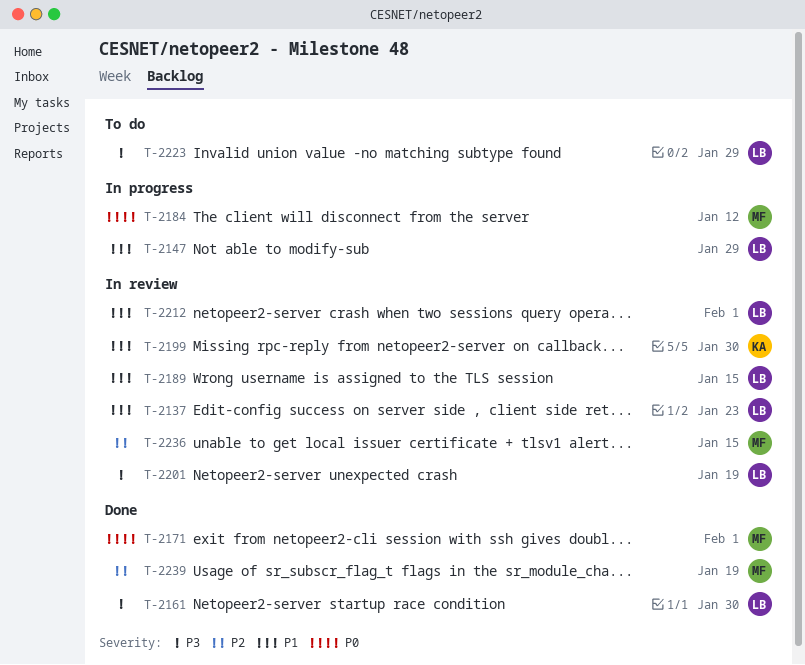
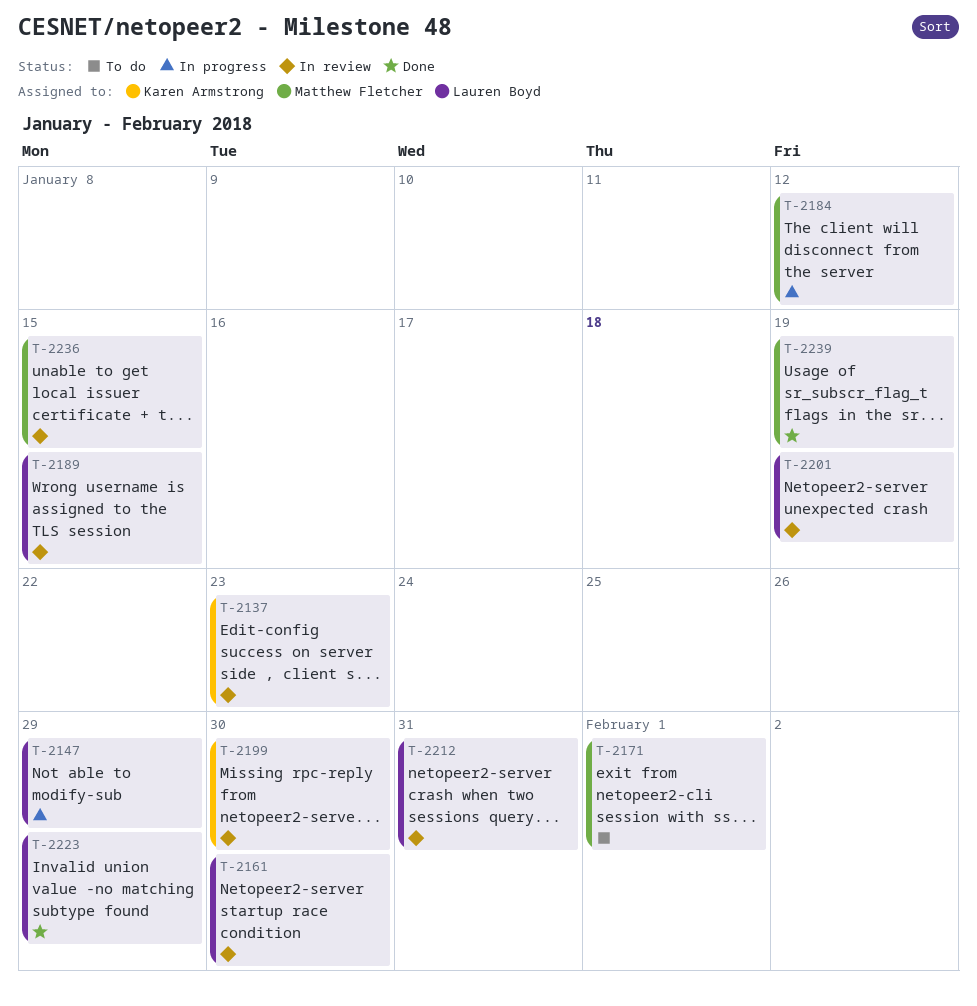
T-2137, owner: Lauren Boyd -> Karen Armstrong
T-2161, status: Done -> In review
T-2171, status: Done -> To do
T-2212, due: Feb 1 -> Jan 31
T-2223, status: To do -> Done

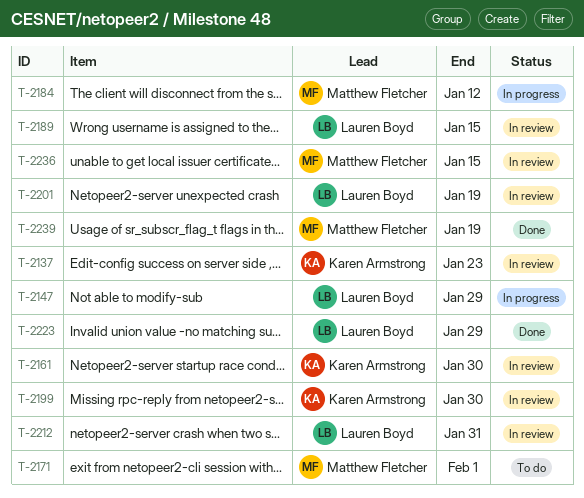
T-2161, owner: Lauren Boyd -> Karen Armstrong

